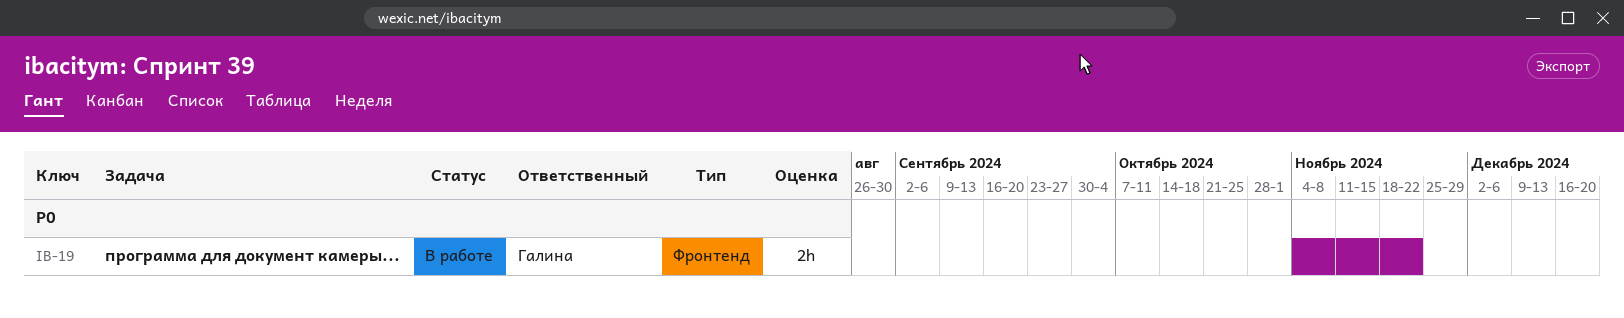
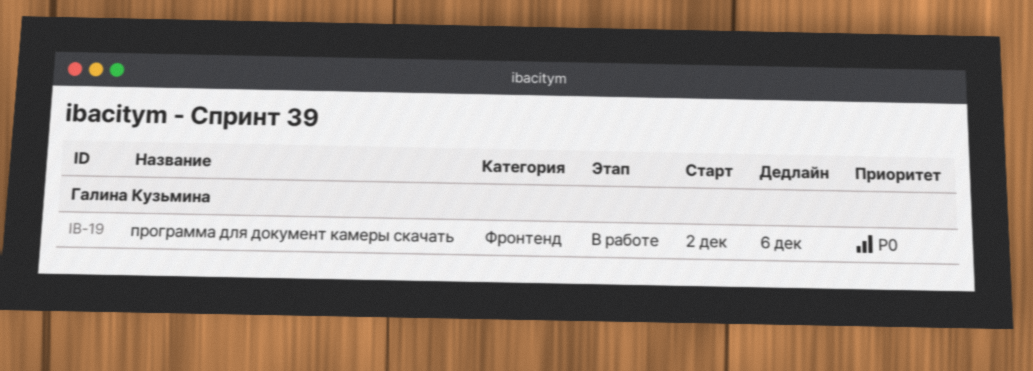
IB-19, start: Nov 4 -> Dec 2
IB-19, due: Nov 22 -> Dec 6

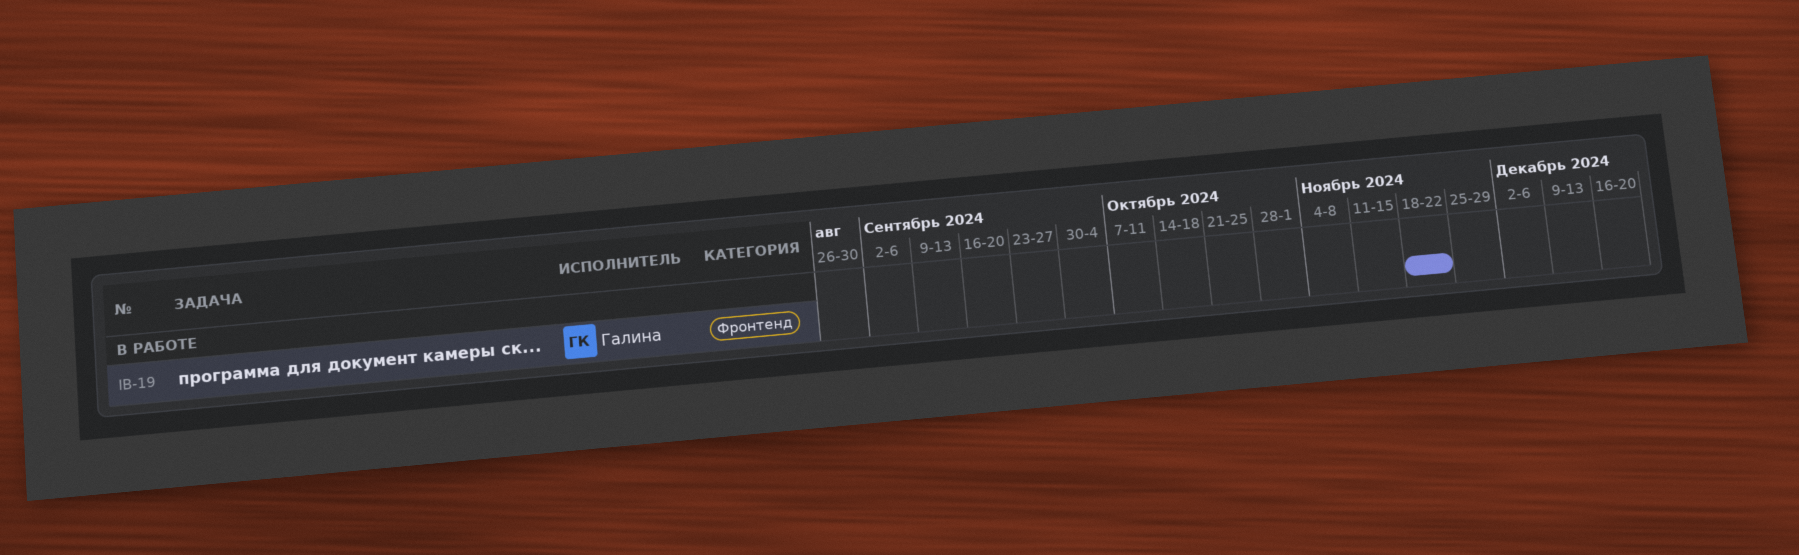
IB-19, start: Dec 2 -> Nov 18
IB-19, due: Dec 6 -> Nov 22

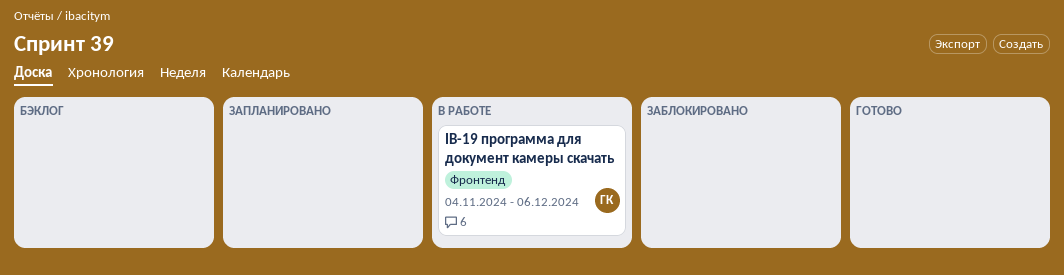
IB-19, start: Nov 18 -> Nov 4
IB-19, due: Nov 22 -> Dec 6

